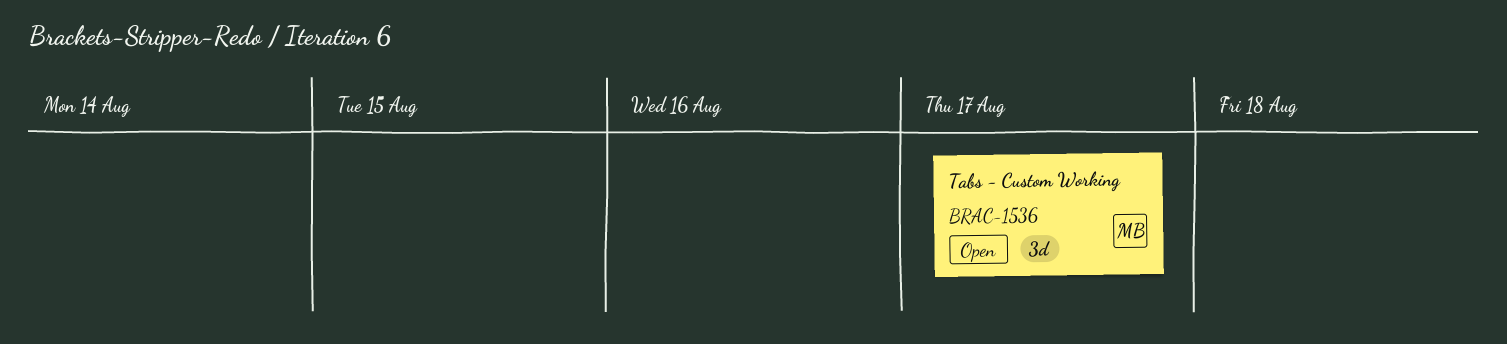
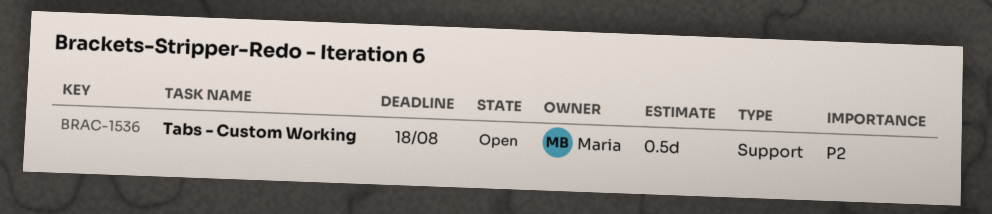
BRAC-1536, estimate: 3d -> 0.5d
BRAC-1536, due: Aug 17 -> Aug 18

